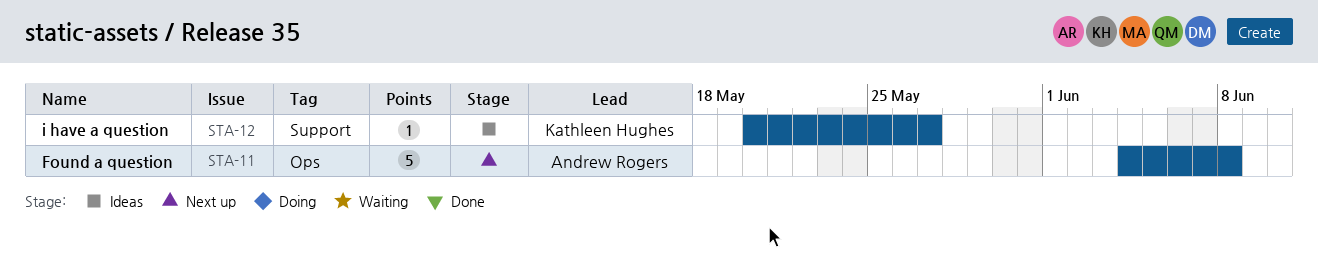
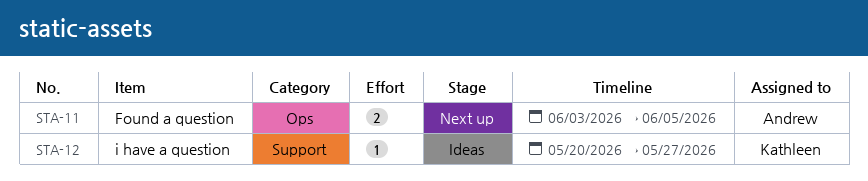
STA-11, estimate: 5 -> 2
STA-11, start: Jun 4 -> Jun 3
STA-11, due: Jun 8 -> Jun 5

